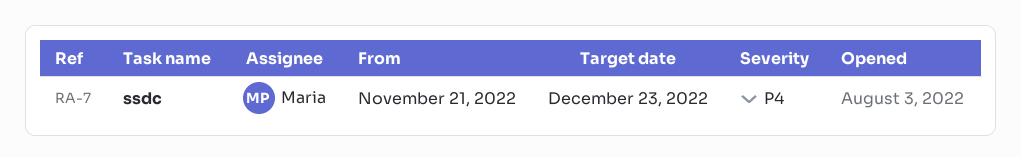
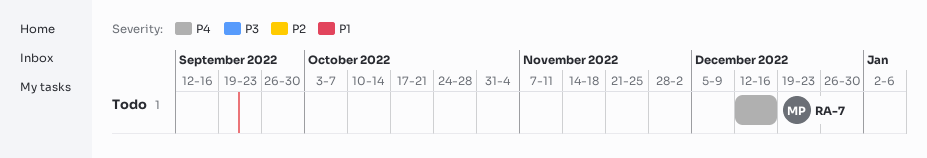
RA-7, start: Nov 21 -> Dec 12
RA-7, due: Dec 23 -> Dec 16

